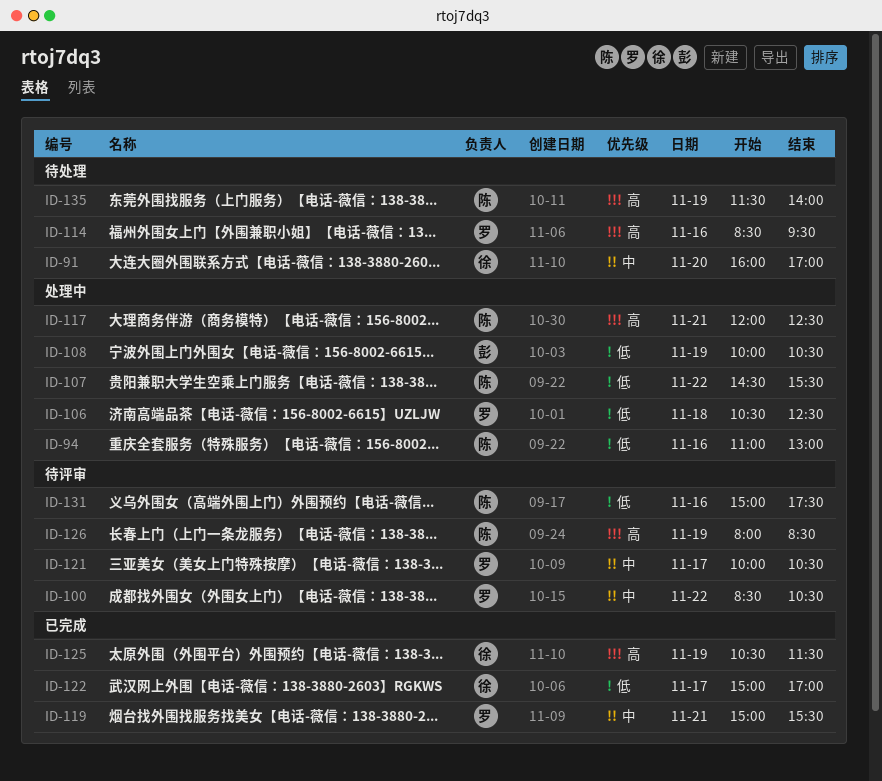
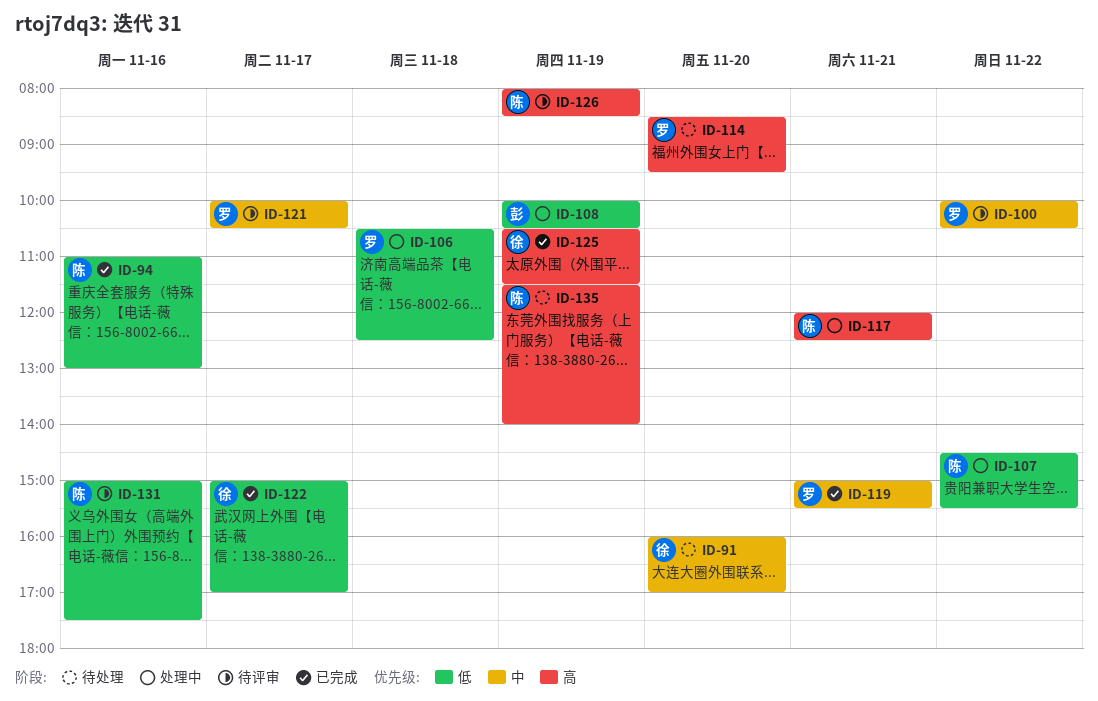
ID-94, status: 处理中 -> 已完成
ID-100, begins: 08:30 -> 10:00
ID-114, day: Nov 16 -> Nov 20

